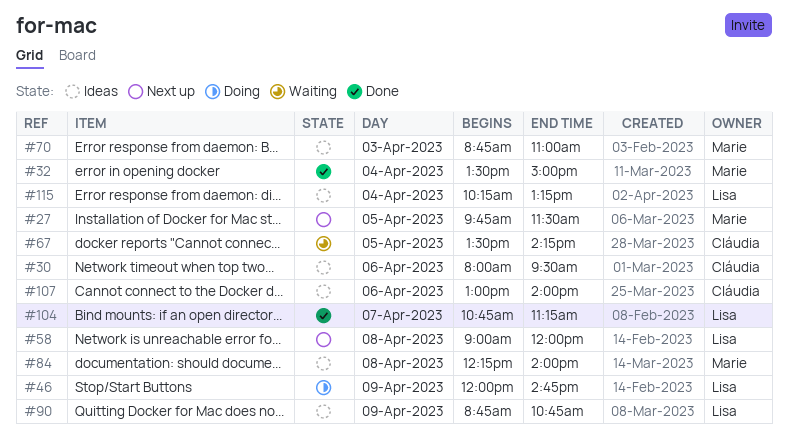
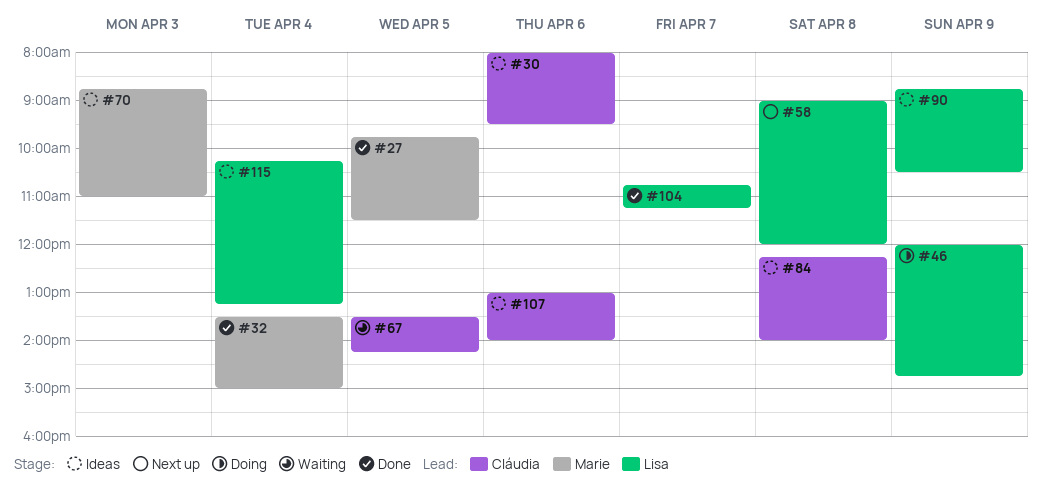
#27, status: Next up -> Done
#84, owner: Marie -> Cláudia
#90, ends: 10:45 -> 10:30

